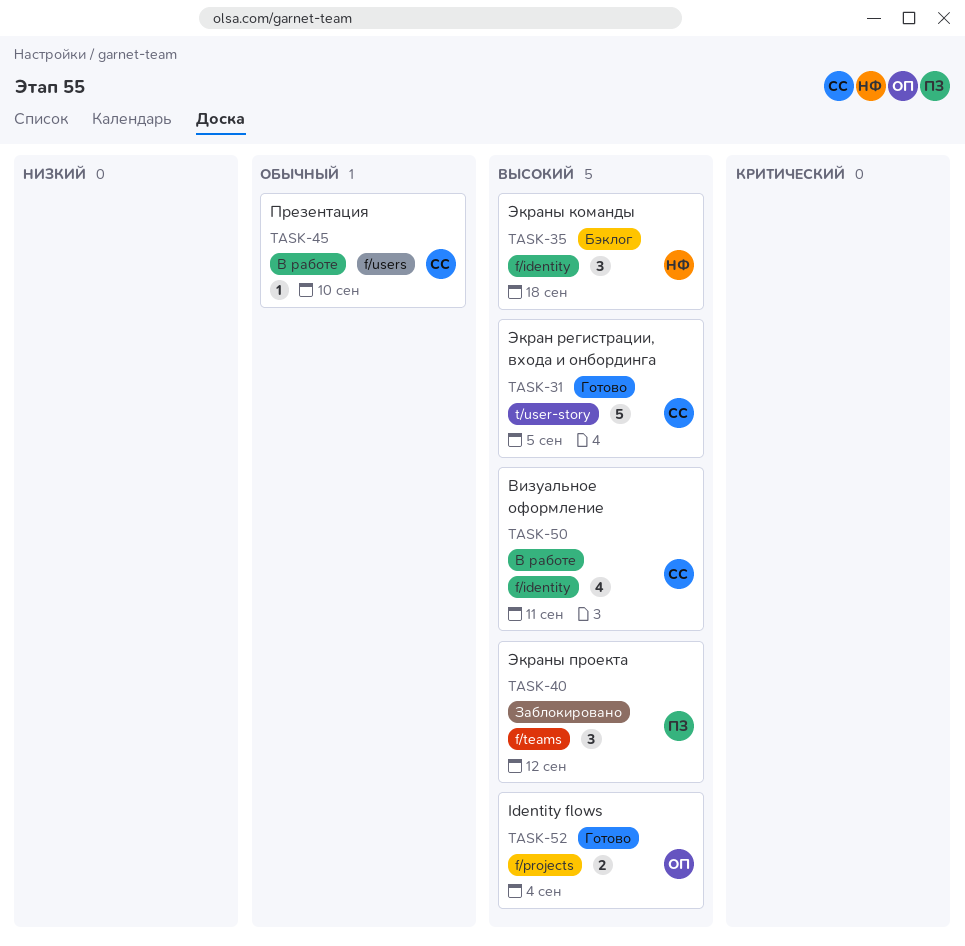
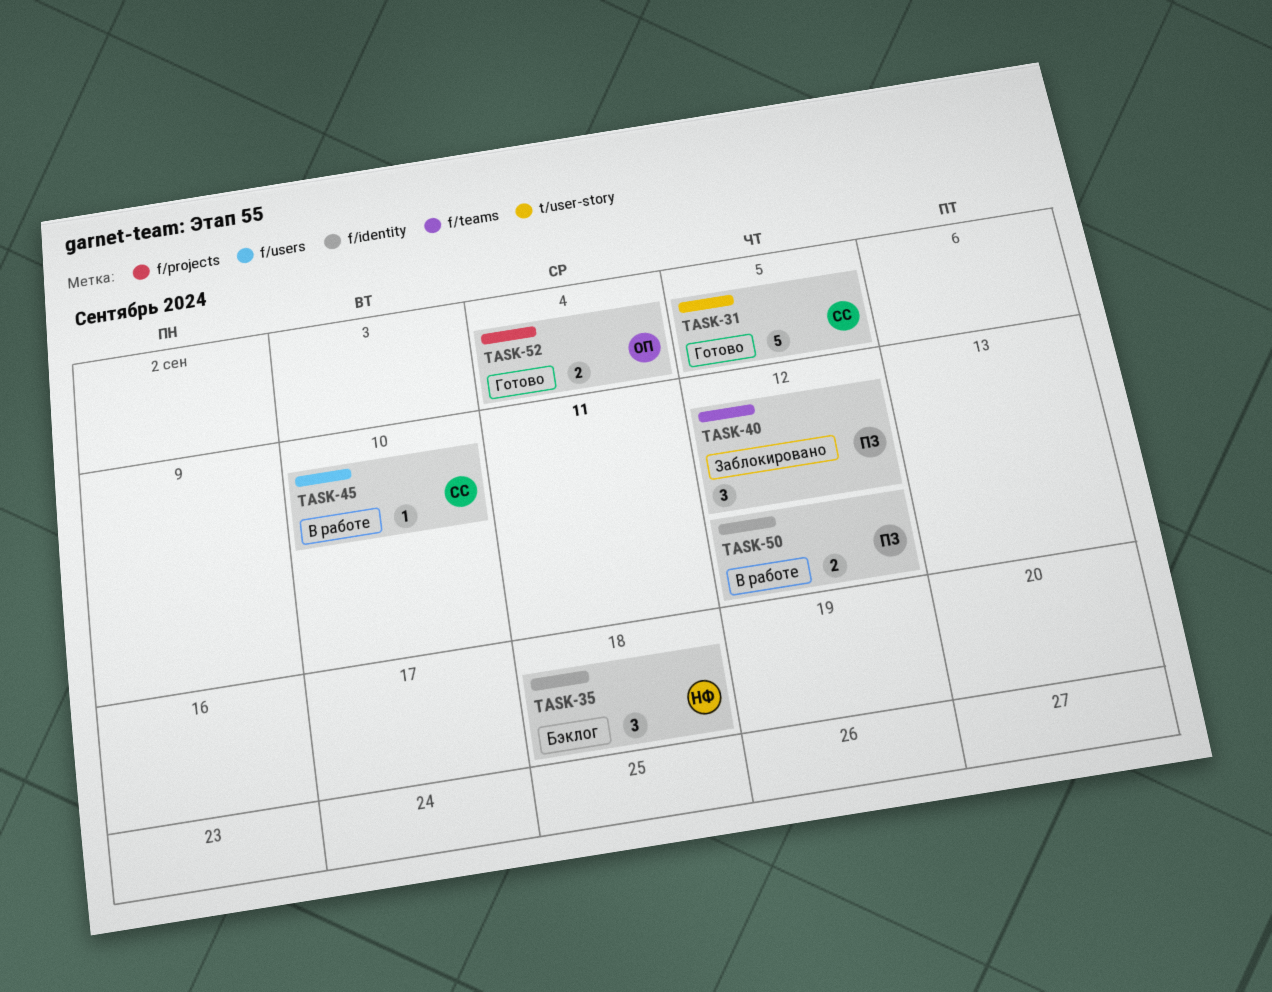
TASK-50, owner: СС -> ПЗ
TASK-50, estimate: 4 -> 2
TASK-50, due: Sep 11 -> Sep 12

